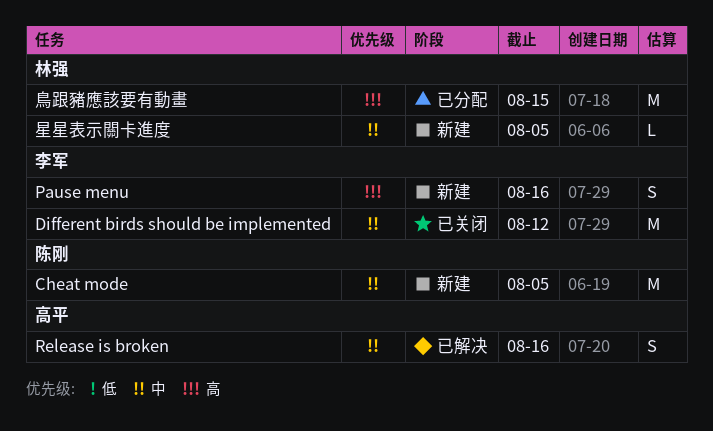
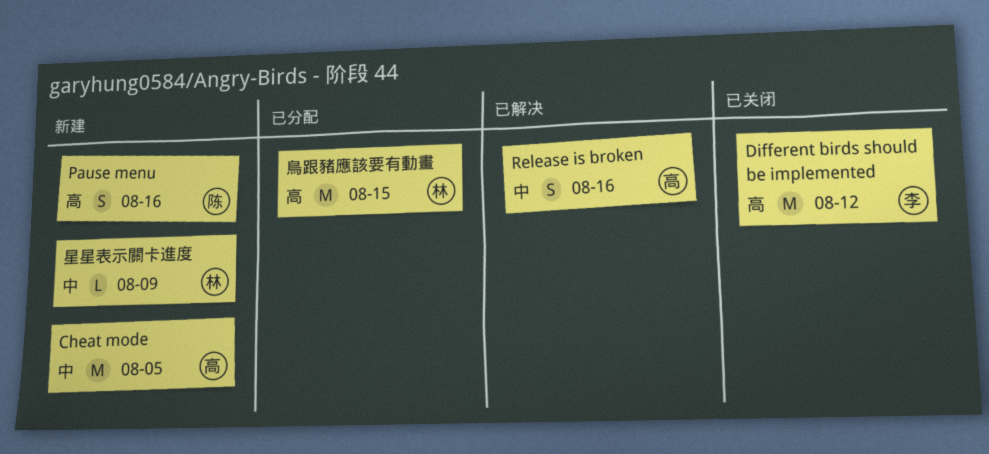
Cheat mode, owner: 陈刚 -> 高平
Different birds should be implemented, priority: 中 -> 高
Pause menu, owner: 李军 -> 陈刚
星星表示關卡進度, due: Aug 5 -> Aug 9

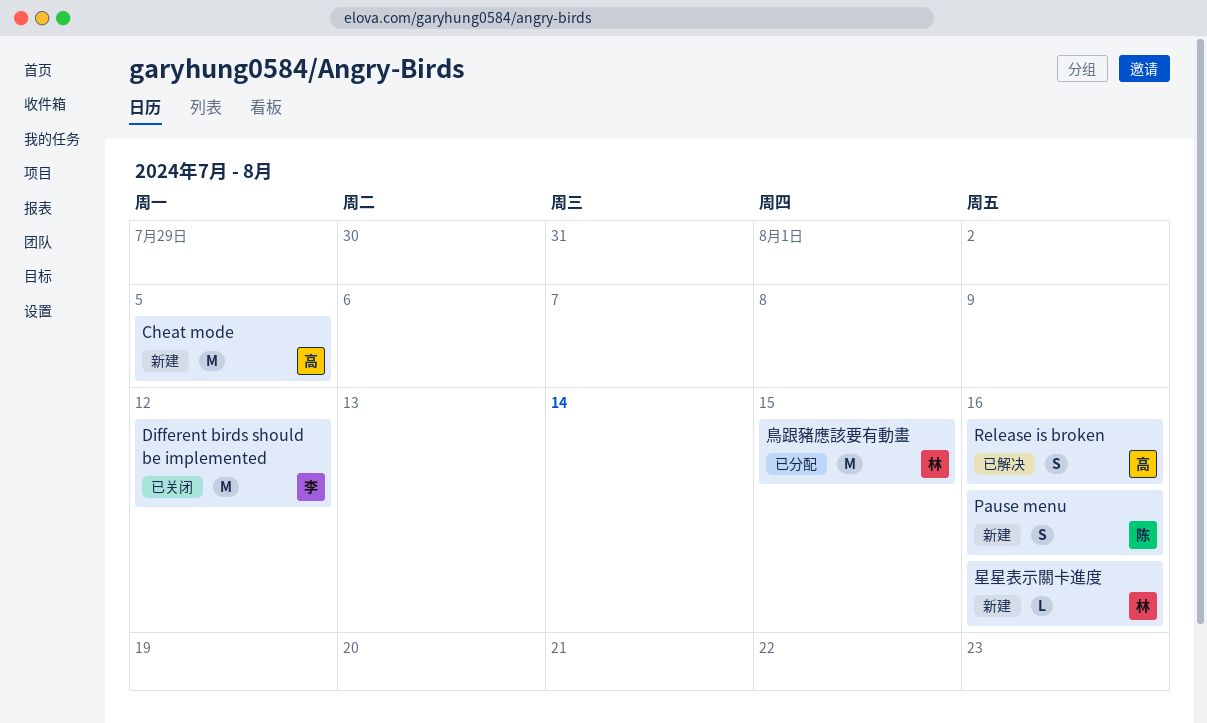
星星表示關卡進度, due: Aug 9 -> Aug 16

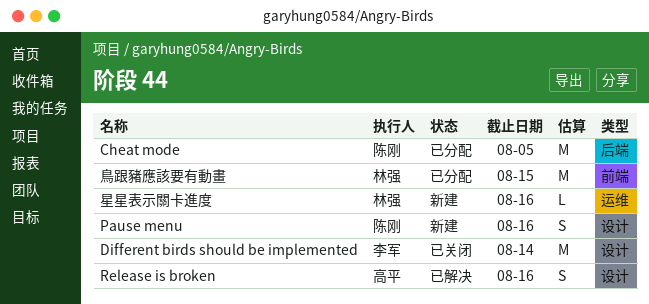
Cheat mode, status: 新建 -> 已分配
Cheat mode, owner: 高平 -> 陈刚
Different birds should be implemented, due: Aug 12 -> Aug 14

